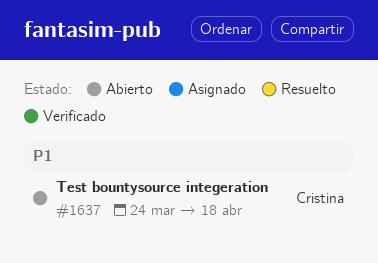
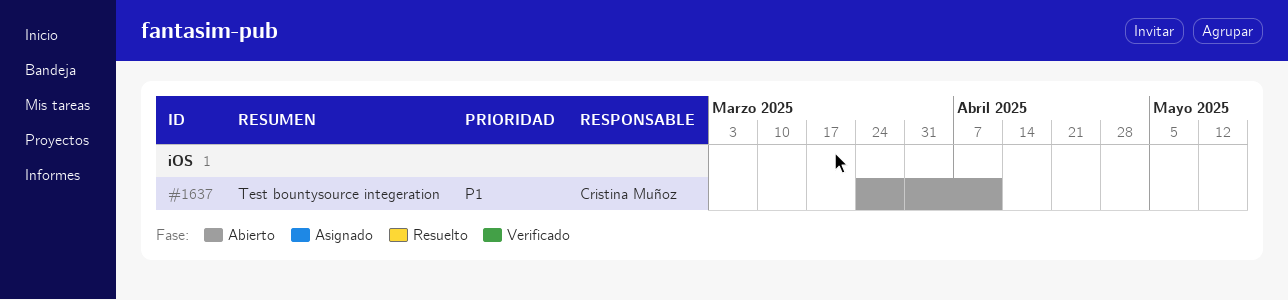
#1637, due: Apr 18 -> Apr 11

